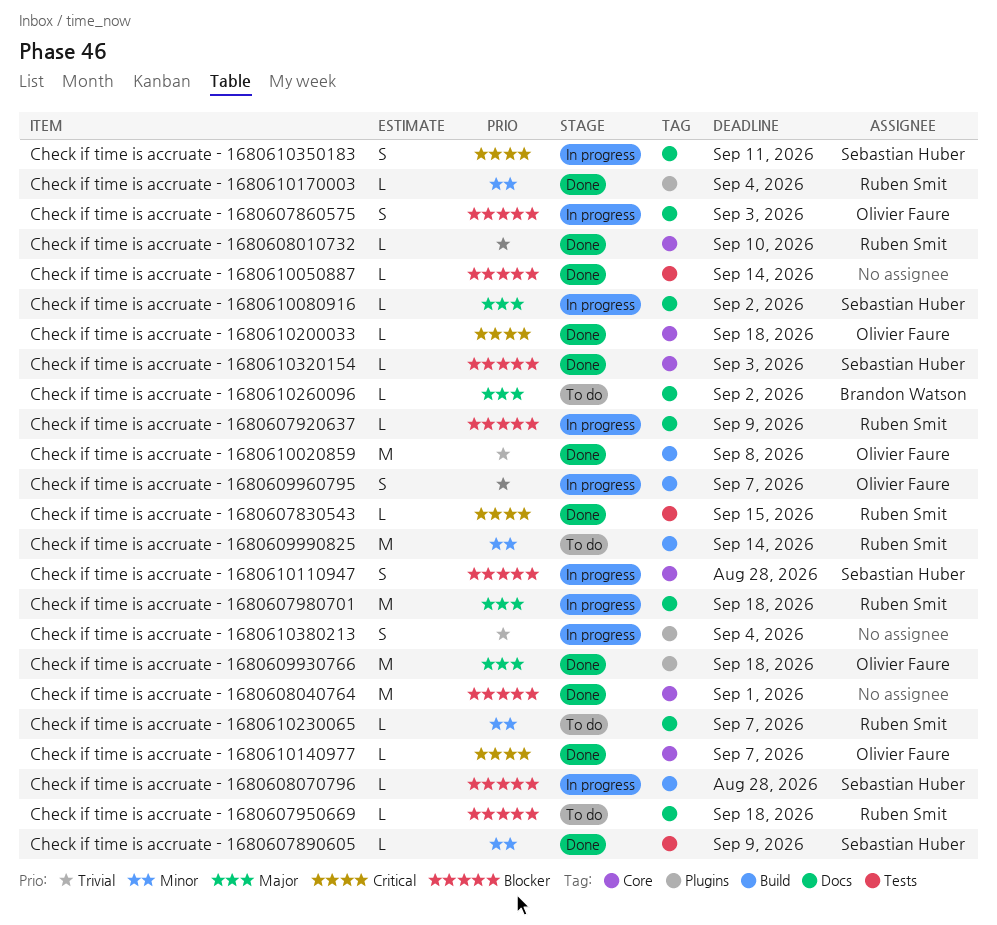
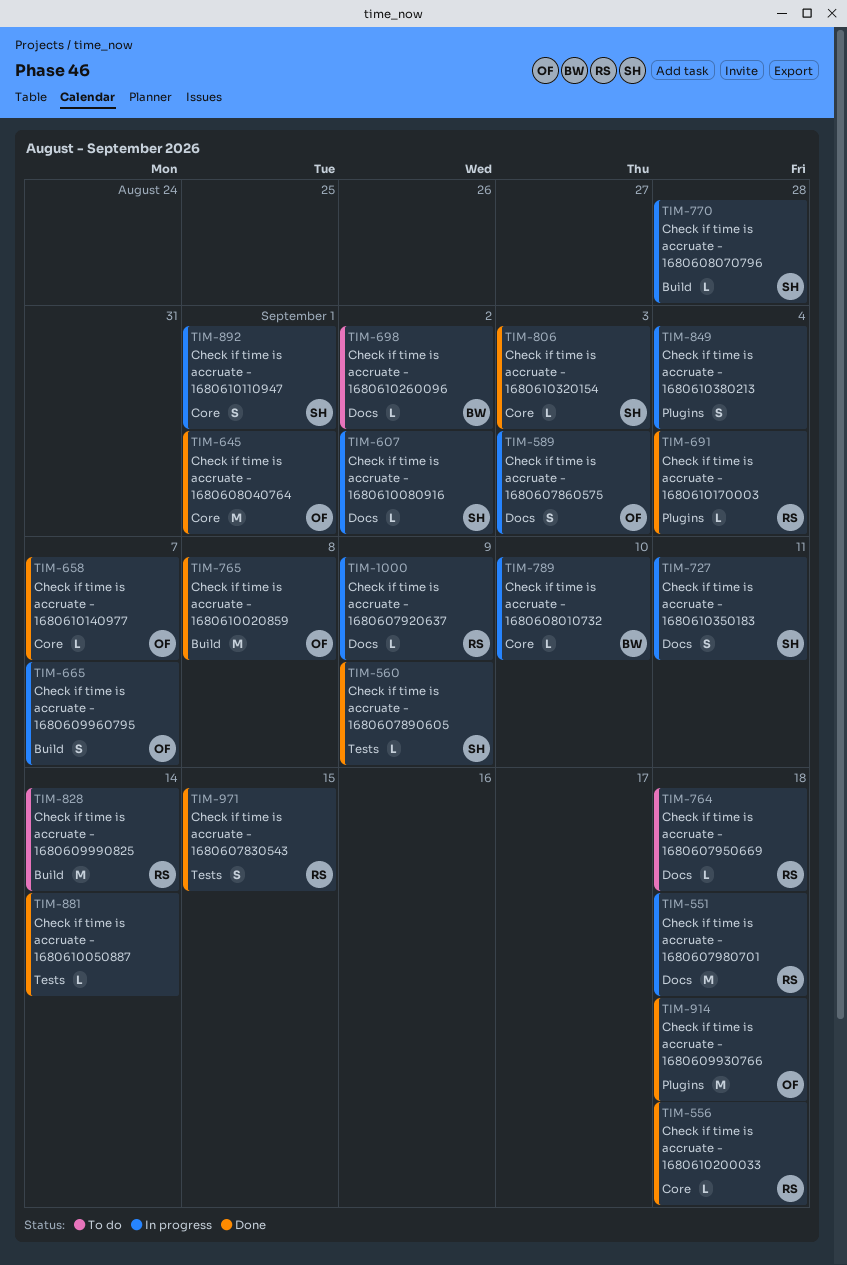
Check if time is accruate - 1680607830543, estimate: L -> S
Check if time is accruate - 1680608010732, status: Done -> In progress
Check if time is accruate - 1680608010732, owner: Ruben Smit -> Brandon Watson
Check if time is accruate - 1680608040764, owner: none -> Olivier Faure
Check if time is accruate - 1680610110947, due: Aug 28 -> Sep 1
Check if time is accruate - 1680610200033, owner: Olivier Faure -> Ruben Smit
Check if time is accruate - 1680610230065: present -> none

